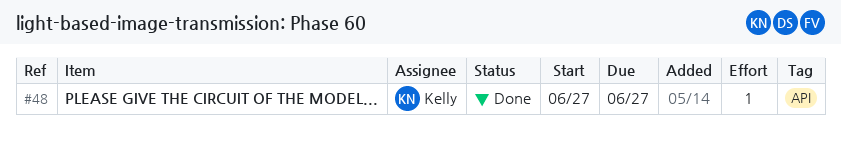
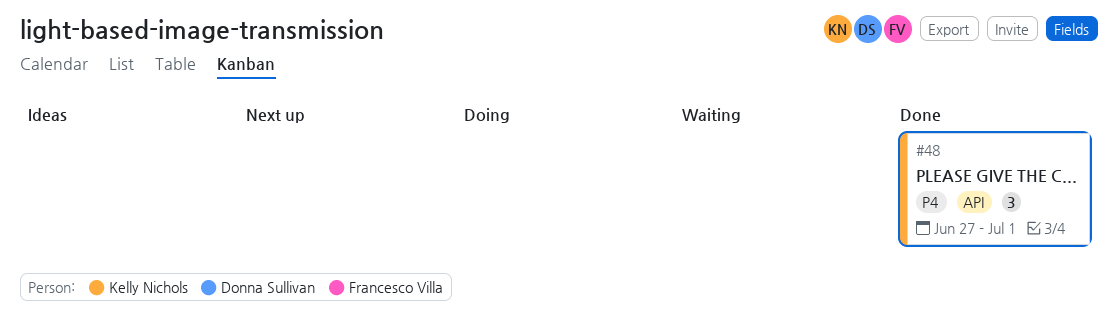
#48, estimate: 1 -> 3
#48, due: Jun 27 -> Jul 1

